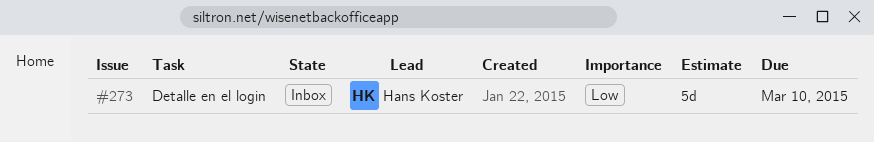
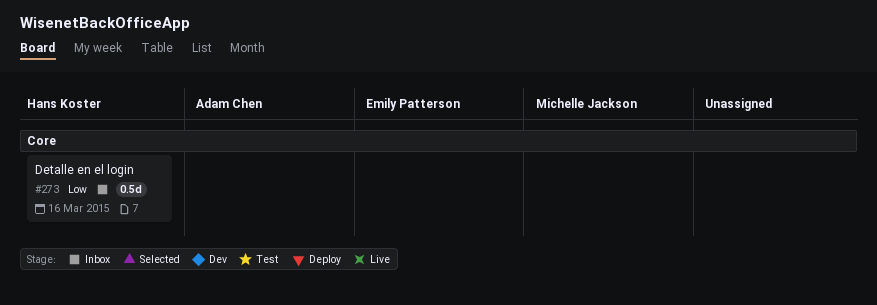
#273, estimate: 5d -> 0.5d
#273, due: Mar 10 -> Mar 16

